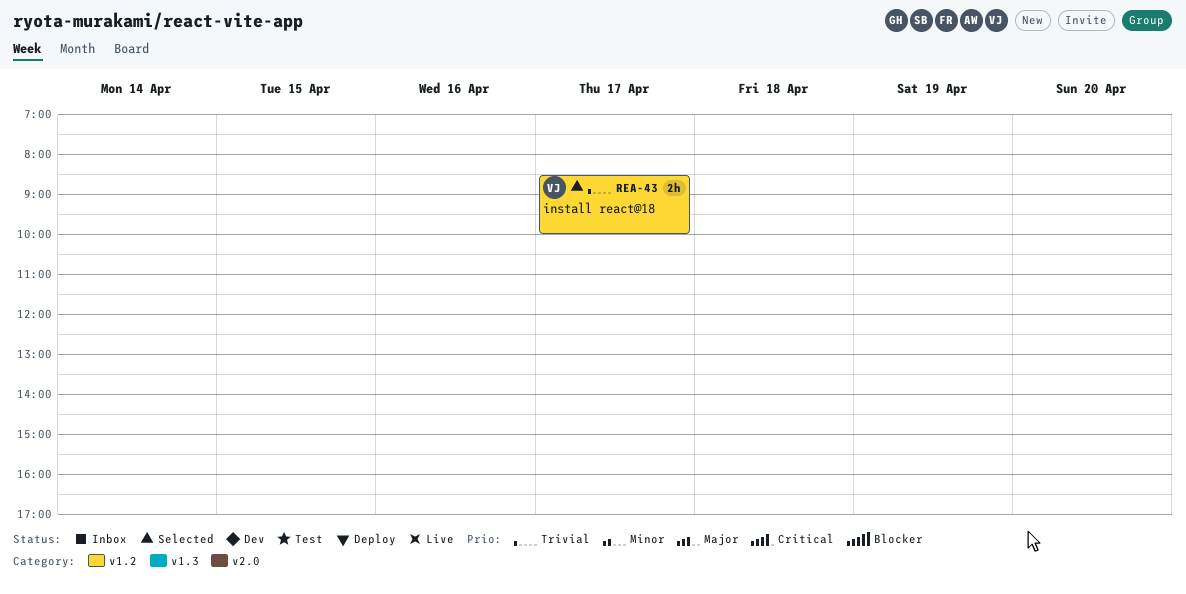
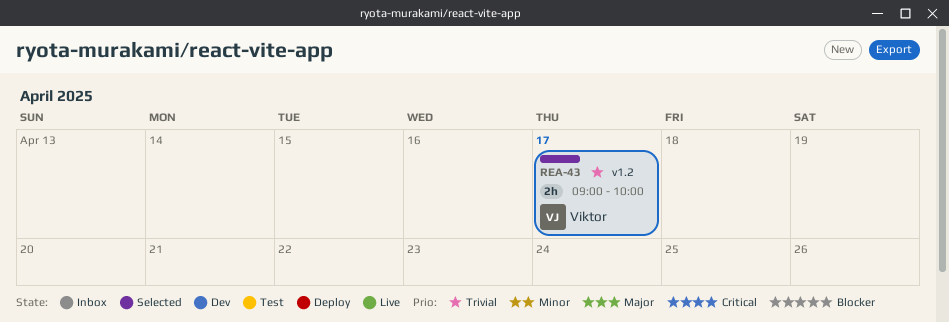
REA-43, begins: 08:30 -> 09:00

